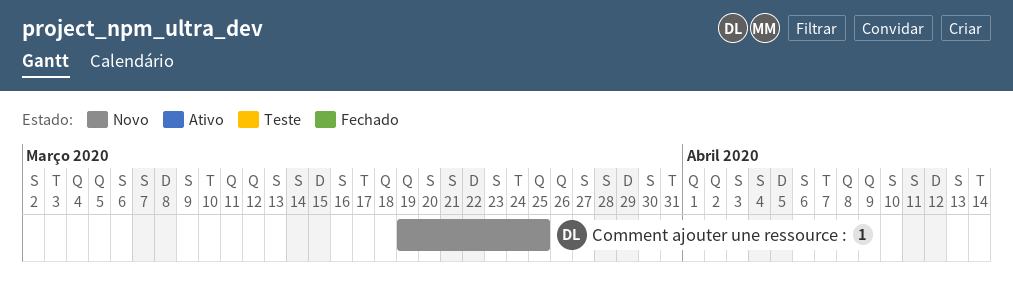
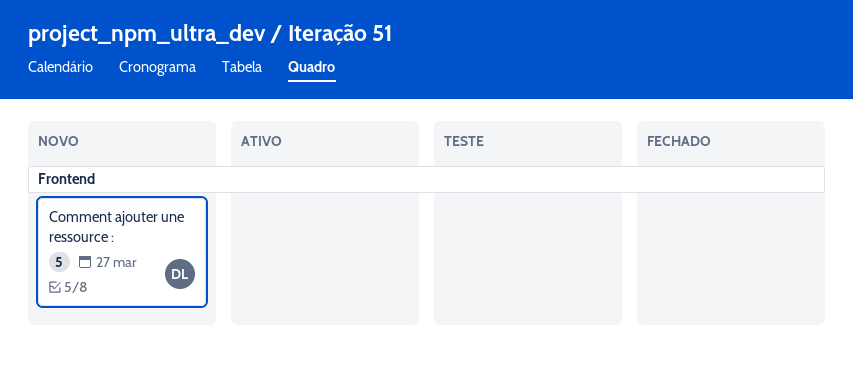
Comment ajouter une ressource :, estimate: 1 -> 5
Comment ajouter une ressource :, due: Mar 25 -> Mar 27

